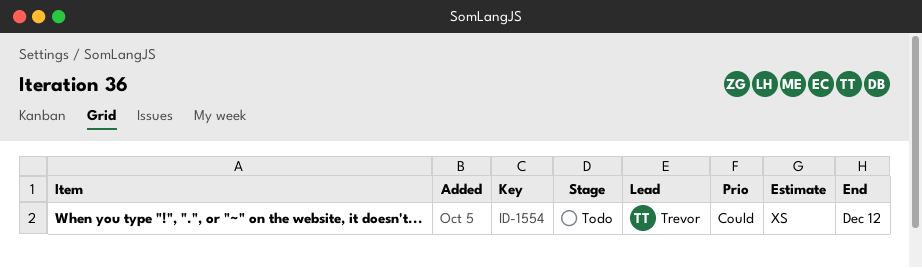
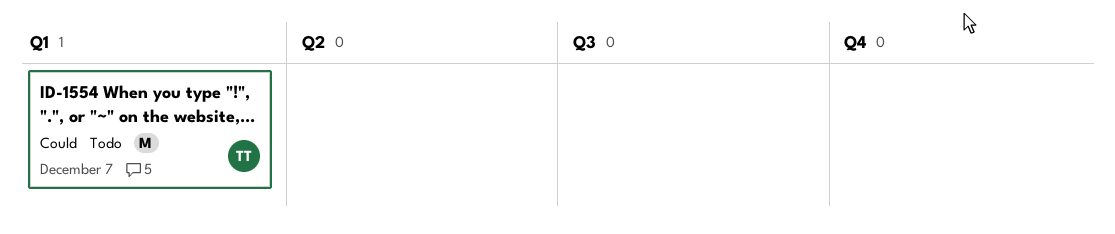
ID-1554, estimate: XS -> M
ID-1554, due: Dec 12 -> Dec 7

